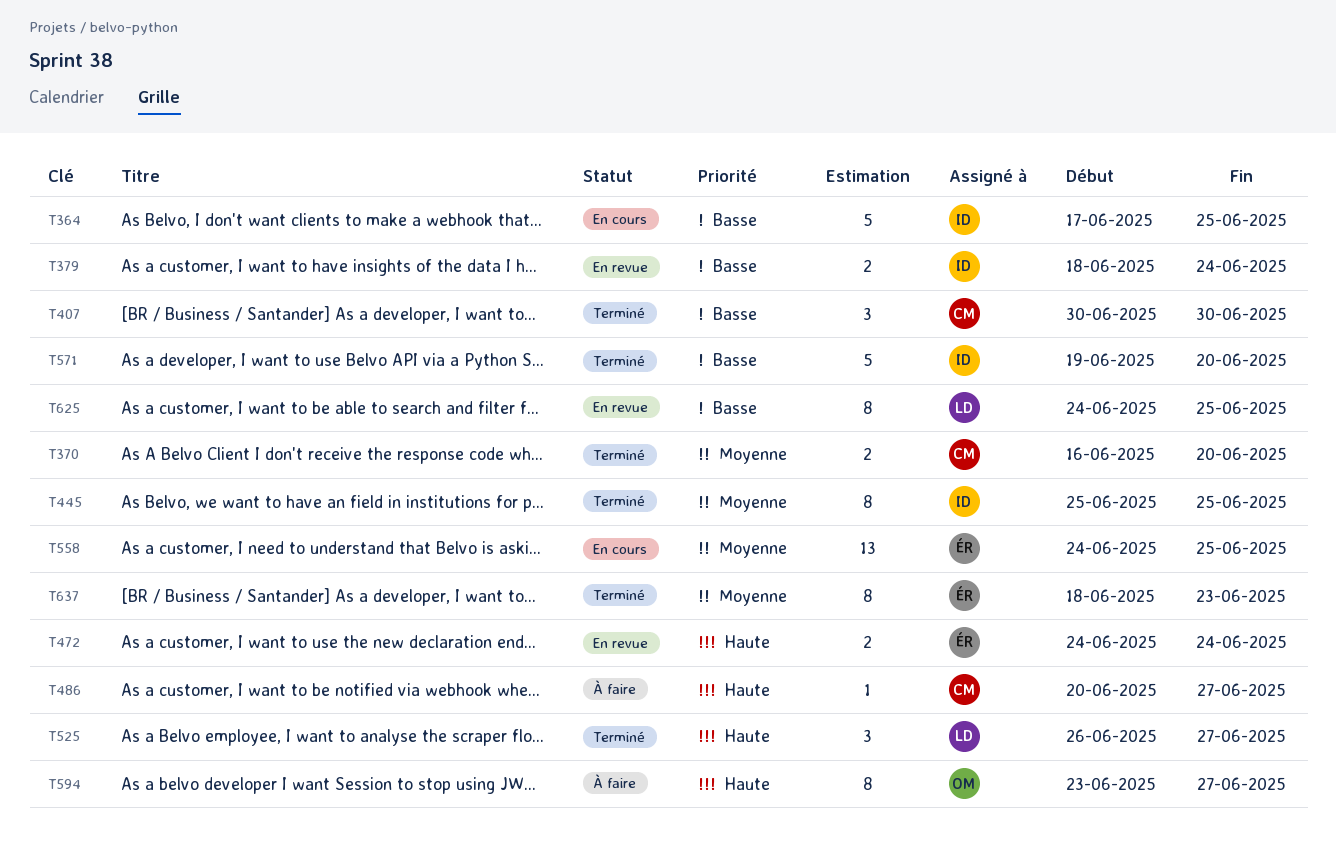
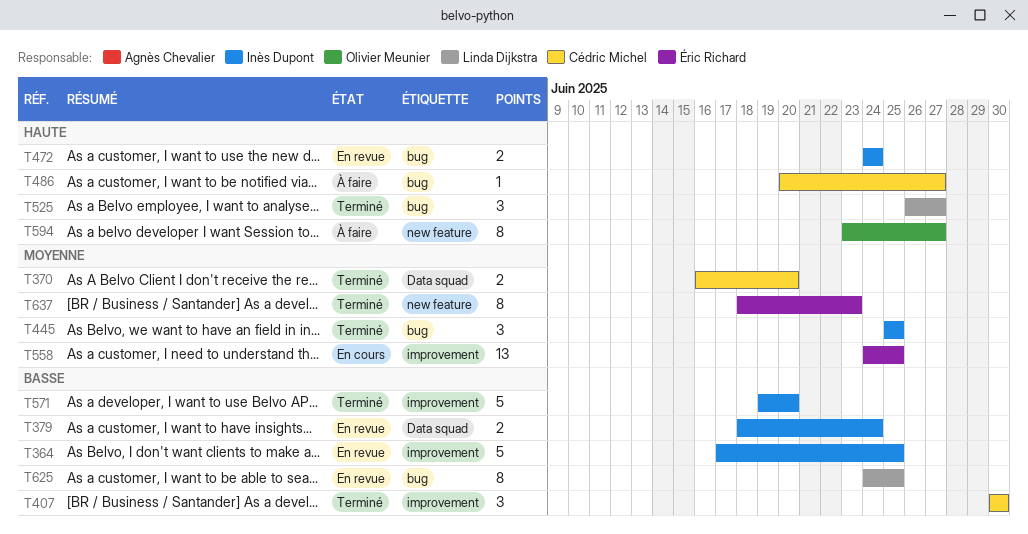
T364, status: En cours -> En revue
T445, estimate: 8 -> 3
T472, owner: Éric Richard -> Inès Dupont

